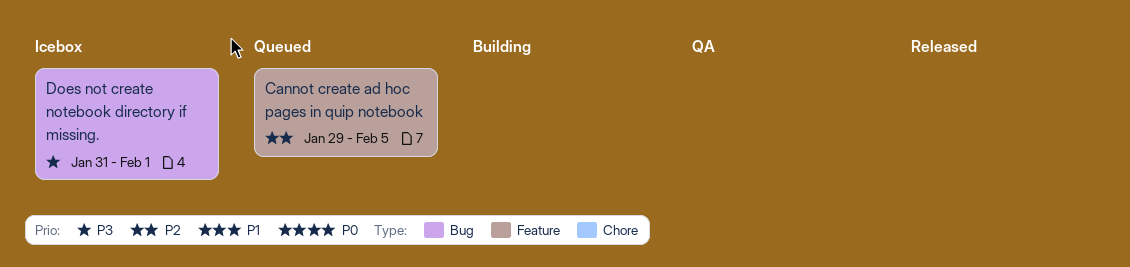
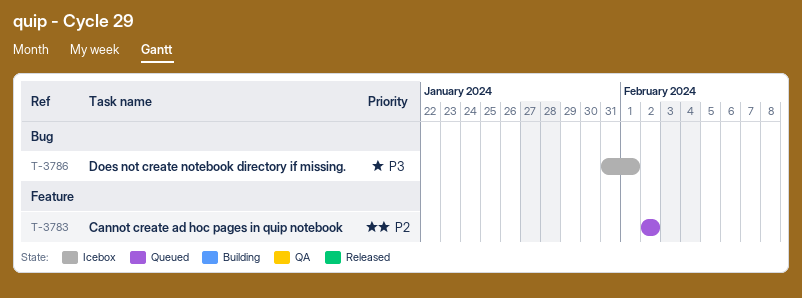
Cannot create ad hoc pages in quip notebook, start: Jan 29 -> Feb 2
Cannot create ad hoc pages in quip notebook, due: Feb 5 -> Feb 2

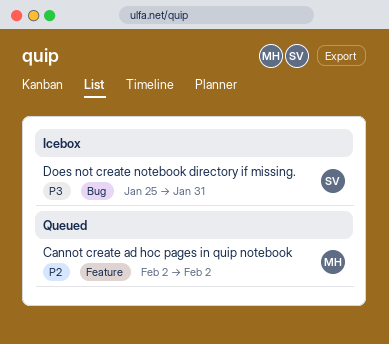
Does not create notebook directory if missing., start: Jan 31 -> Jan 25
Does not create notebook directory if missing., due: Feb 1 -> Jan 31

